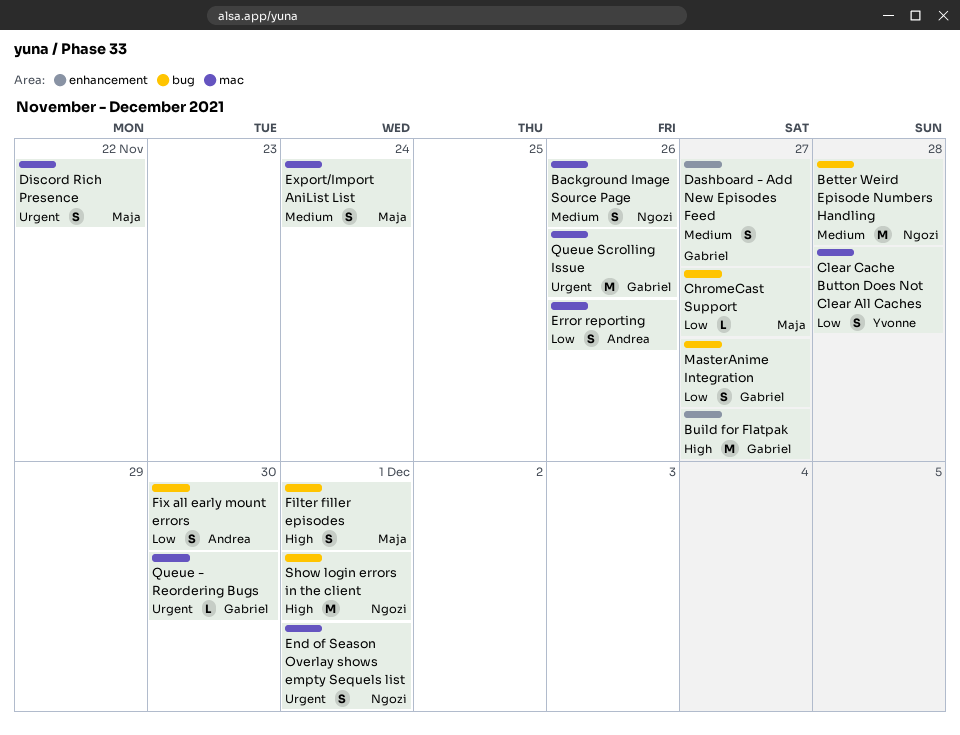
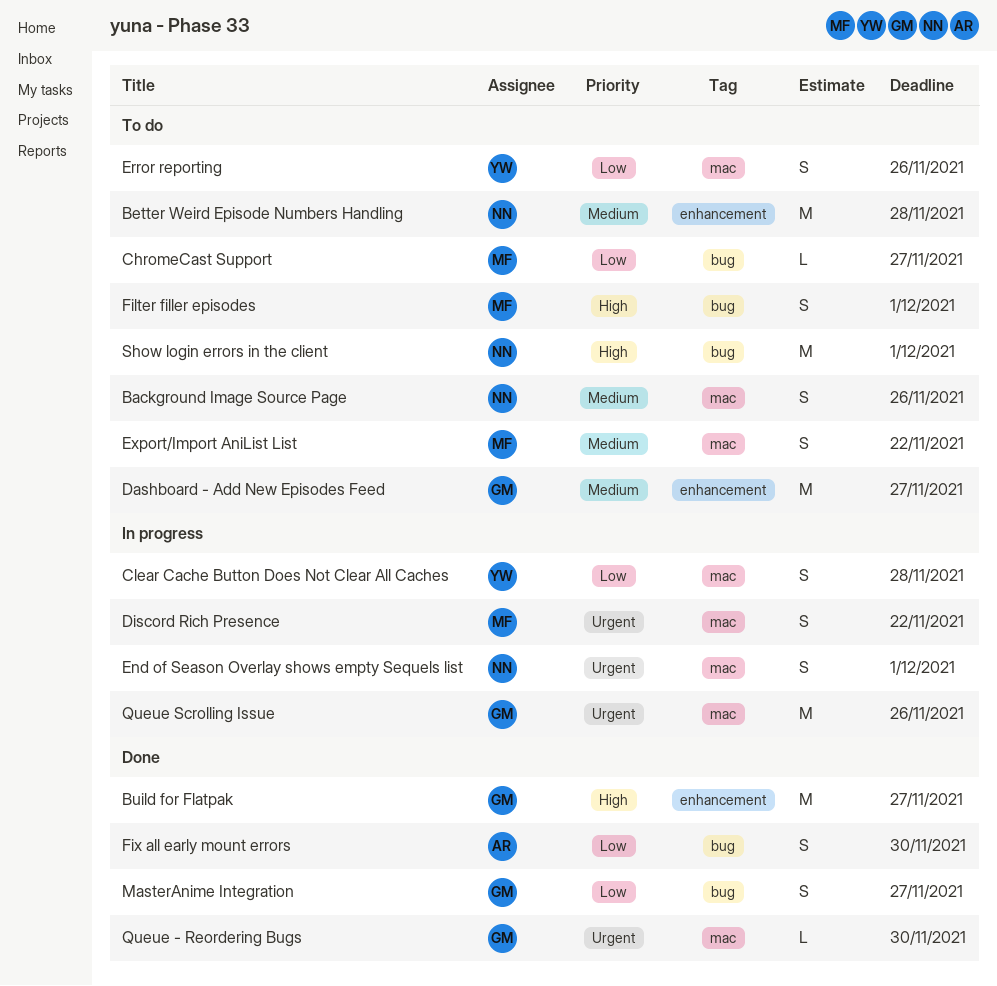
Better Weird Episode Numbers Handling, label: bug -> enhancement
Dashboard - Add New Episodes Feed, estimate: S -> M
Error reporting, owner: Andrea -> Yvonne
Export/Import AniList List, due: Nov 24 -> Nov 22

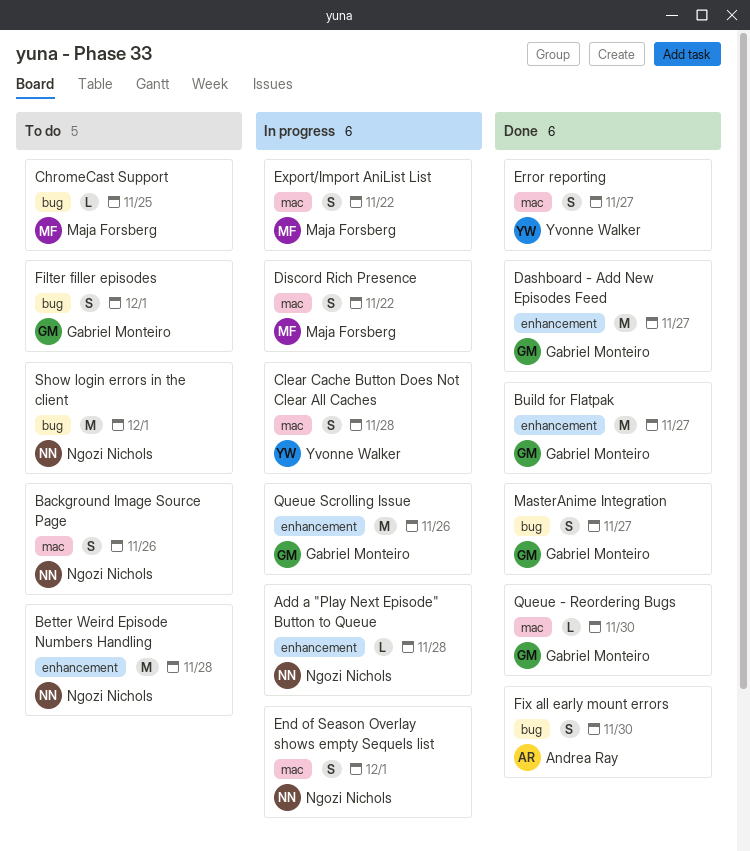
Add a "Play Next Episode" Button to Queue: none -> present
ChromeCast Support, due: Nov 27 -> Nov 25
Dashboard - Add New Episodes Feed, status: To do -> Done
Error reporting, status: To do -> Done
Error reporting, due: Nov 26 -> Nov 27
Export/Import AniList List, status: To do -> In progress
Filter filler episodes, owner: Maja Forsberg -> Gabriel Monteiro
Queue Scrolling Issue, label: mac -> enhancement

